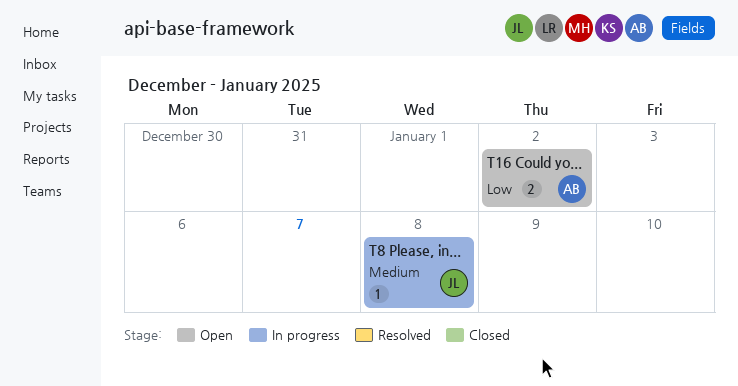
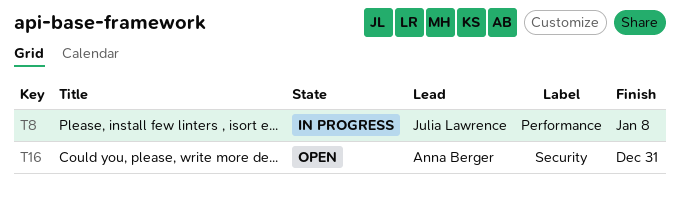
T16, due: Jan 2 -> Dec 31

